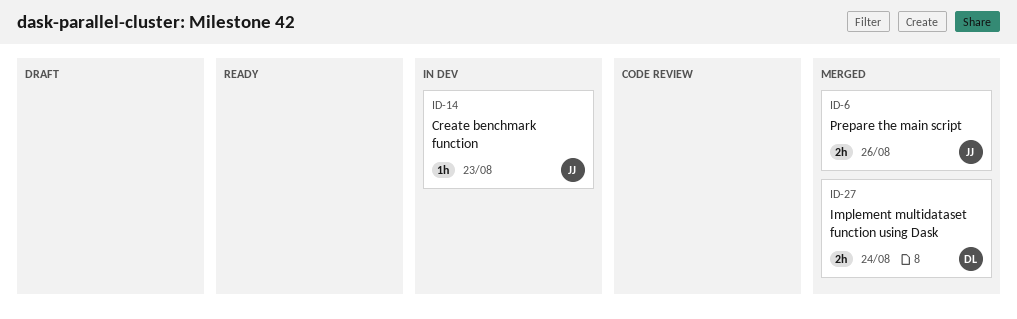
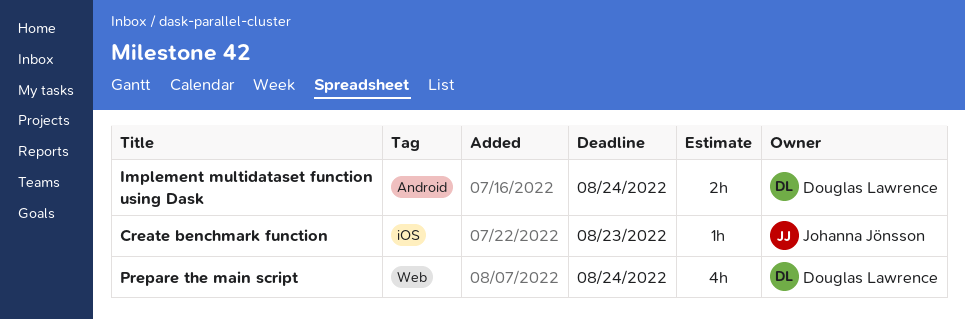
Prepare the main script, owner: Johanna Jönsson -> Douglas Lawrence
Prepare the main script, estimate: 2h -> 4h
Prepare the main script, due: Aug 26 -> Aug 24

